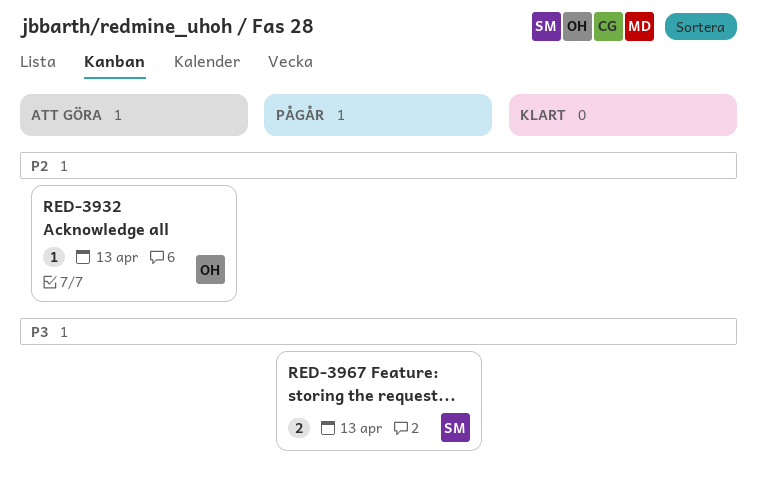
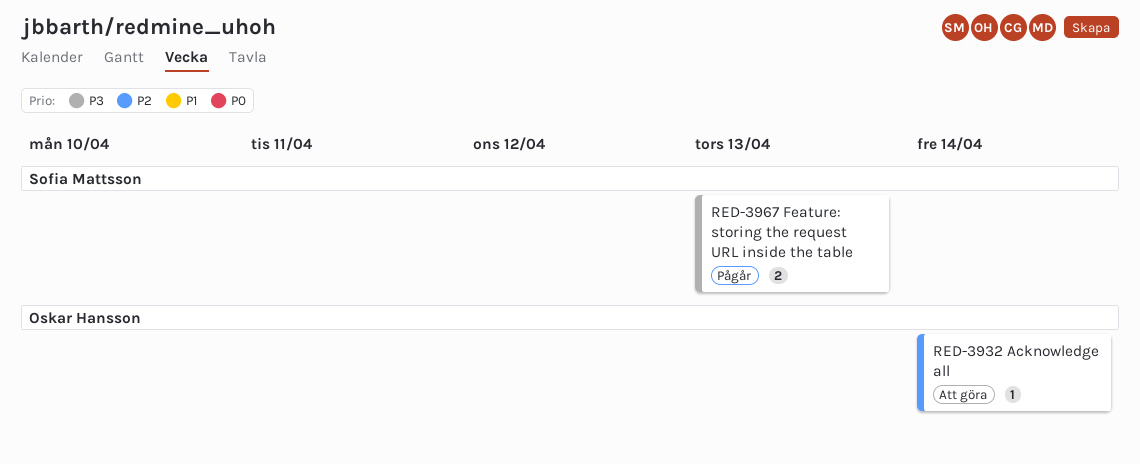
RED-3932, due: Apr 13 -> Apr 14

